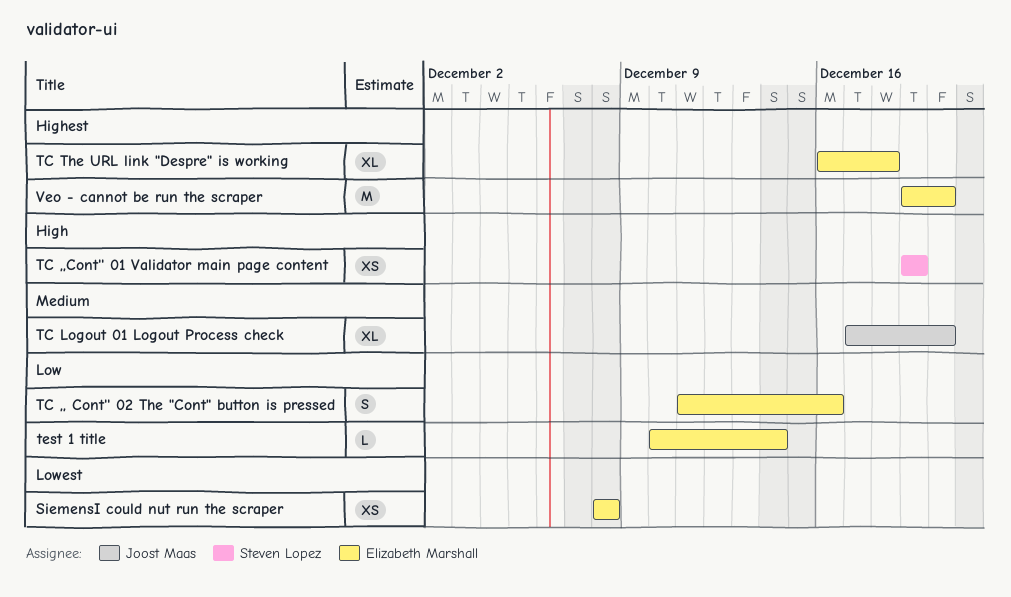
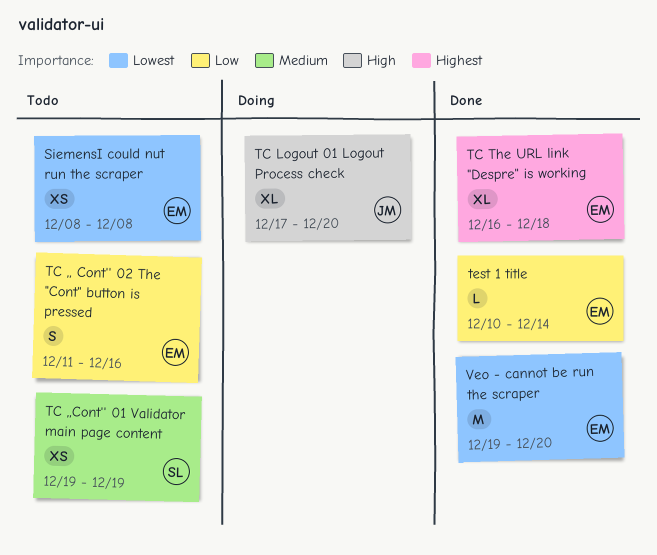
TC ,,Cont'' 01 Validator main page content, priority: High -> Medium
TC Logout 01 Logout Process check, priority: Medium -> High
Veo - cannot be run the scraper, priority: Highest -> Lowest

